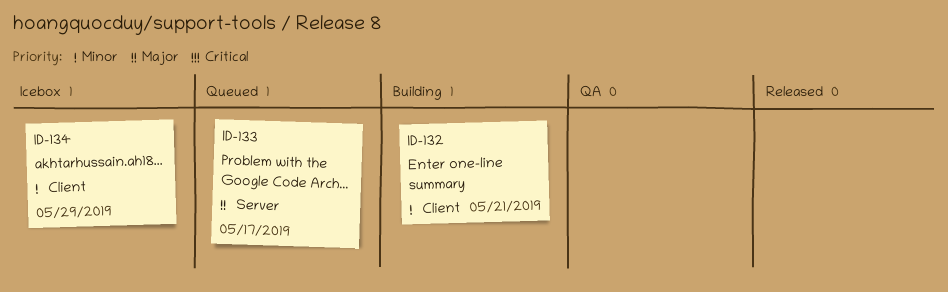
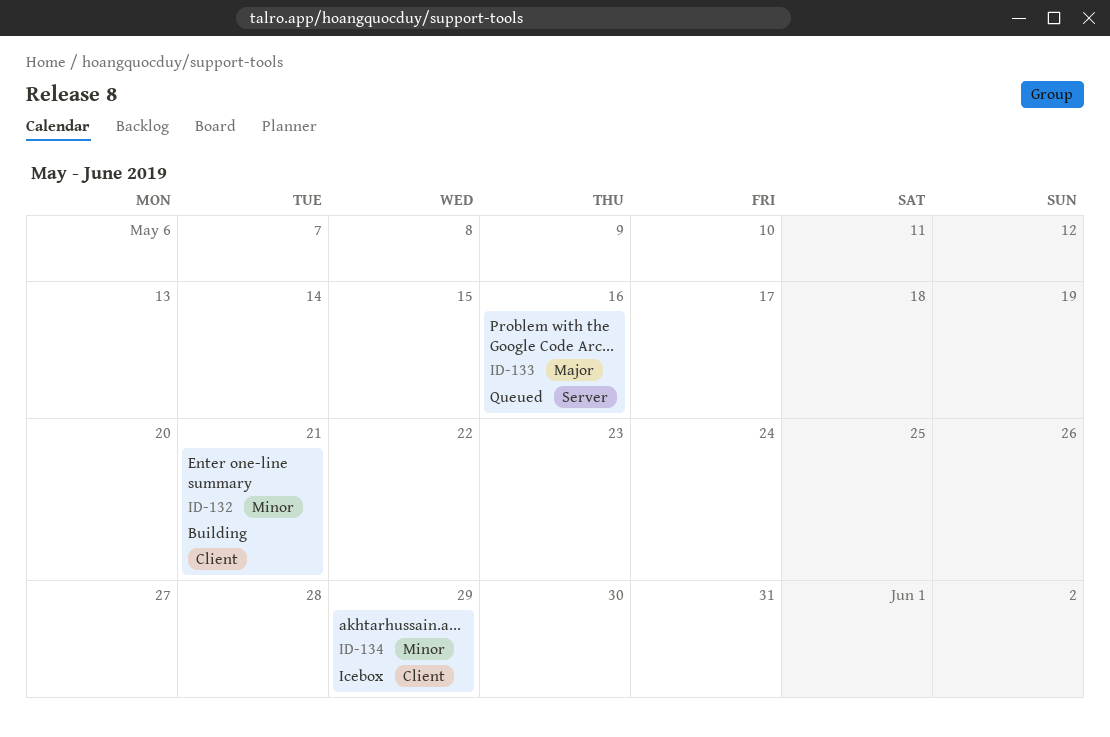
ID-133, due: May 17 -> May 16

